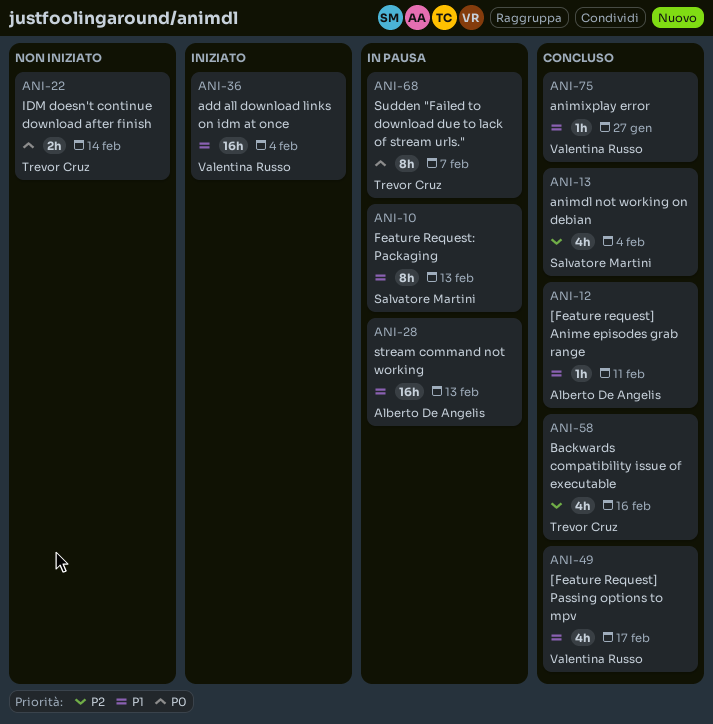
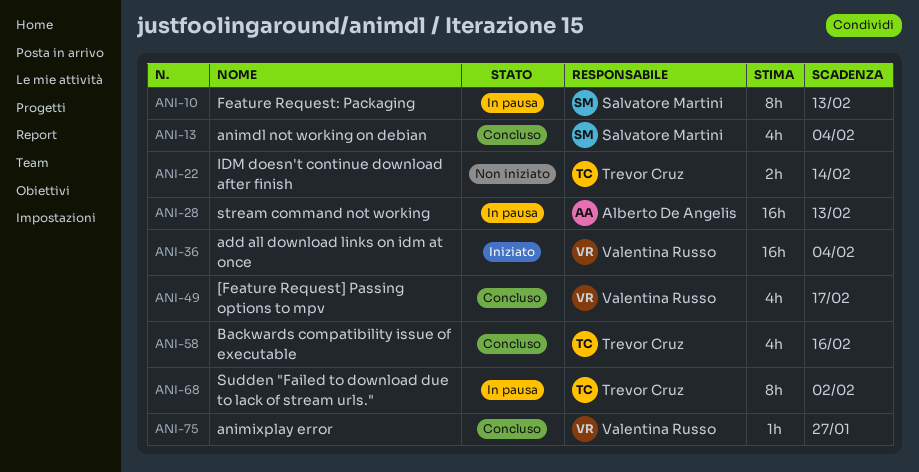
ANI-12: present -> none
ANI-68, due: Feb 7 -> Feb 2

